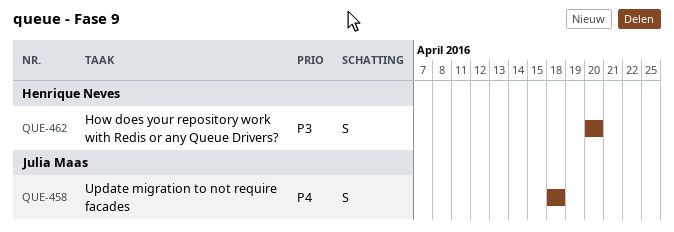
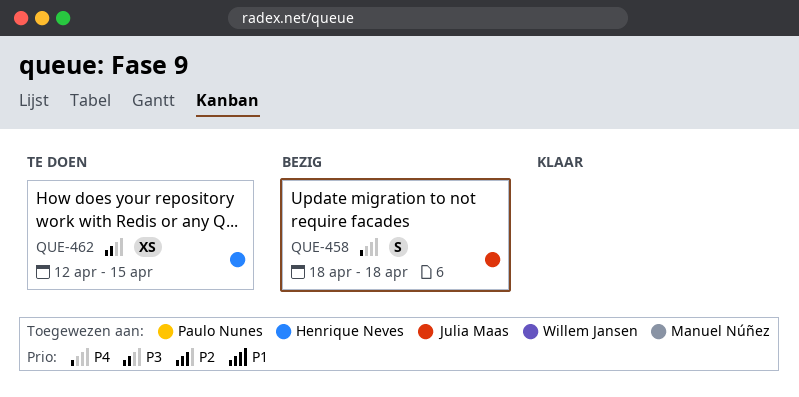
QUE-462, estimate: S -> XS
QUE-462, start: Apr 20 -> Apr 12
QUE-462, due: Apr 20 -> Apr 15

